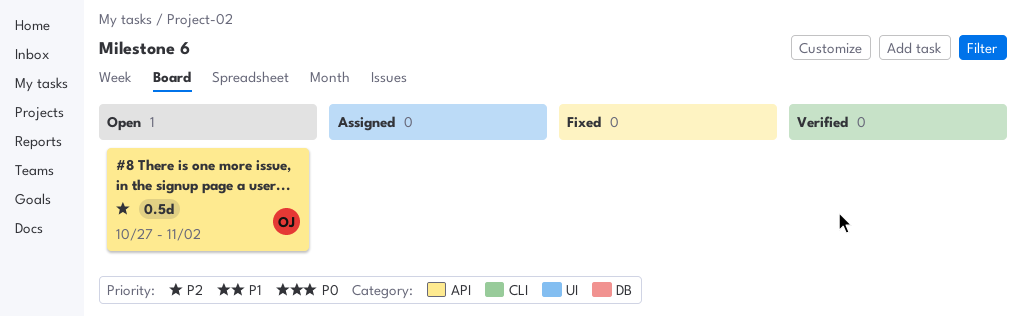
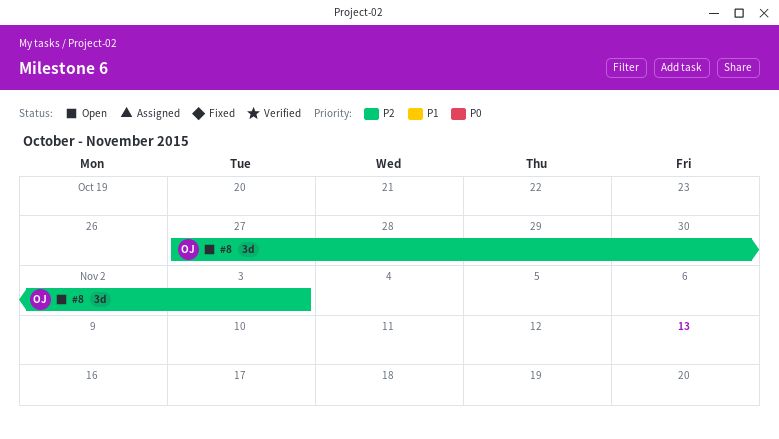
#8, estimate: 0.5d -> 3d
#8, due: Nov 2 -> Nov 3

